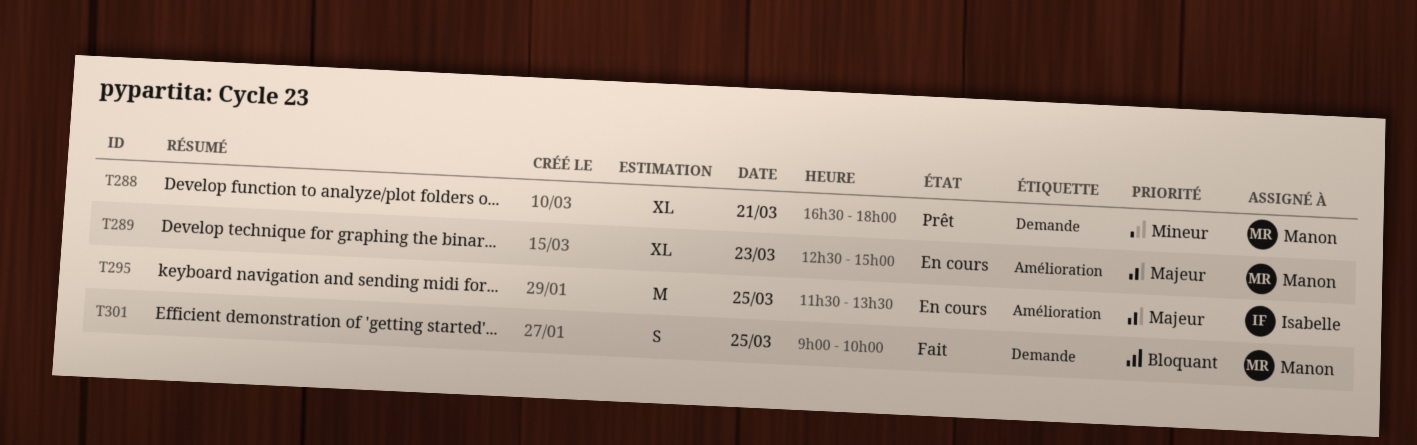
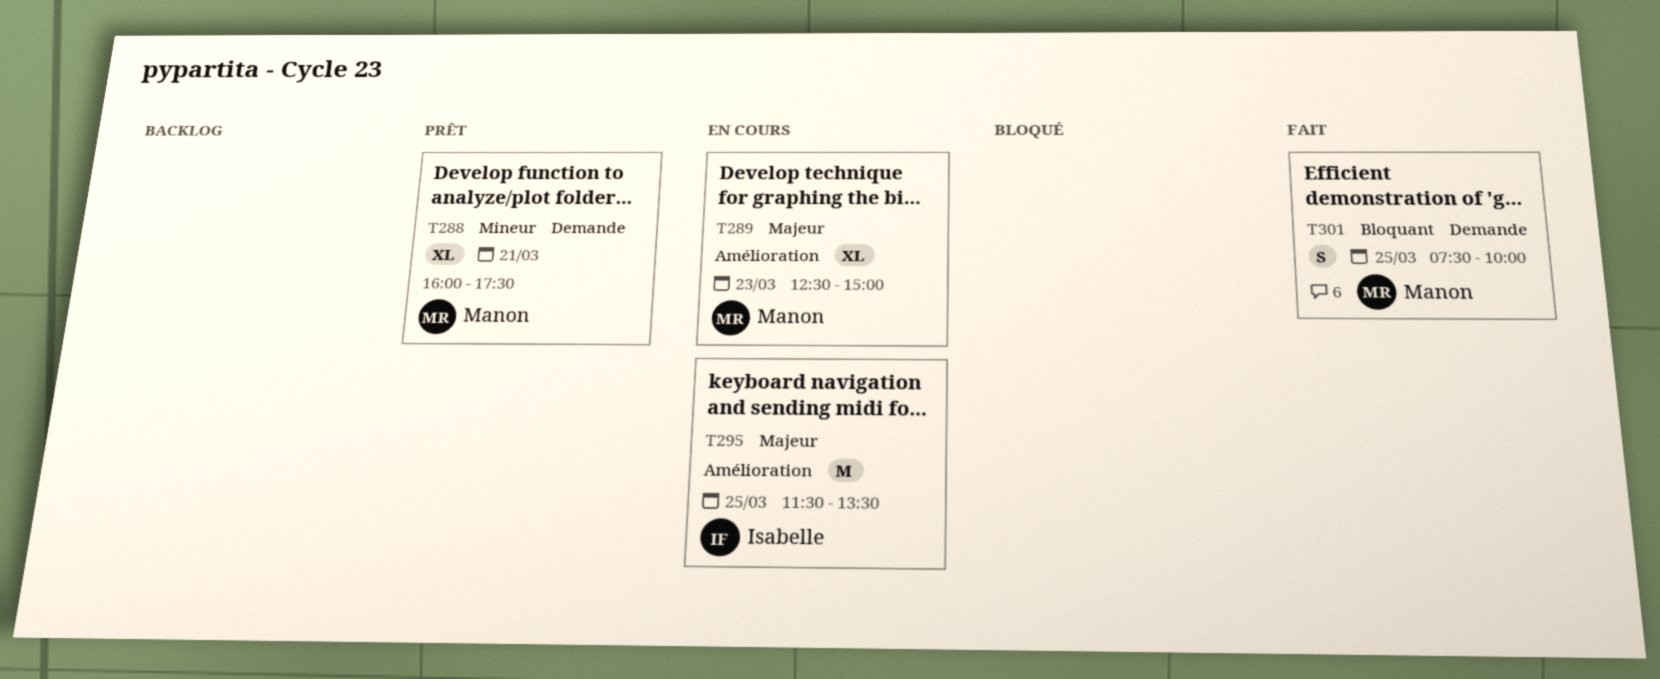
T288, begins: 16:30 -> 16:00
T288, ends: 18:00 -> 17:30
T301, begins: 09:00 -> 07:30

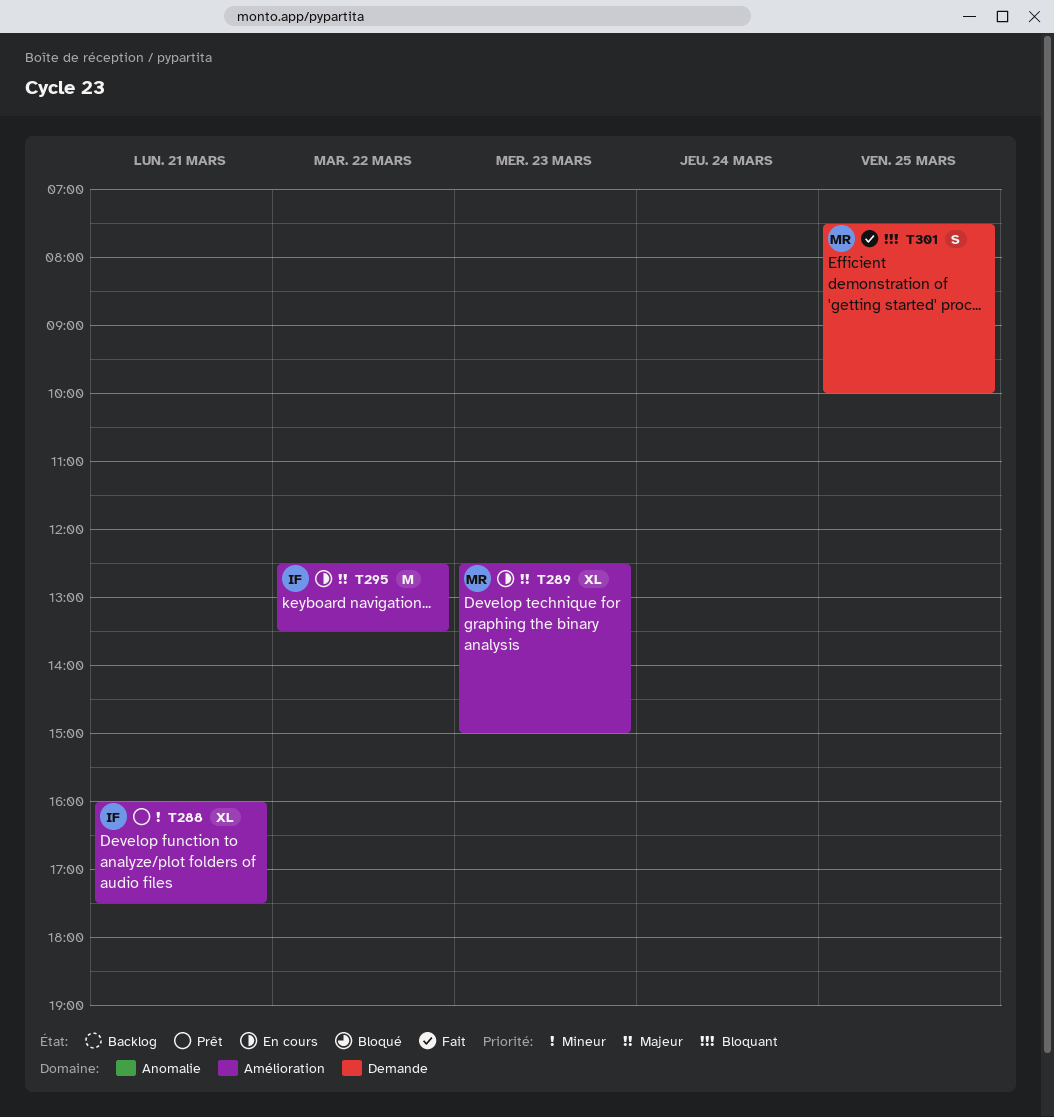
T288, owner: Manon -> Isabelle
T288, label: Demande -> Amélioration
T295, day: Mar 25 -> Mar 22
T295, begins: 11:30 -> 12:30

